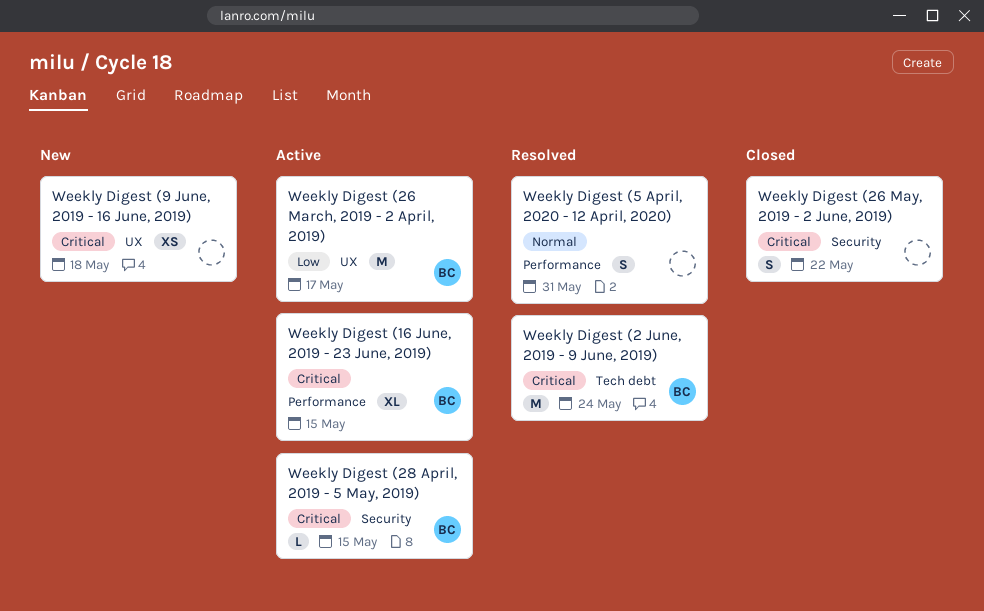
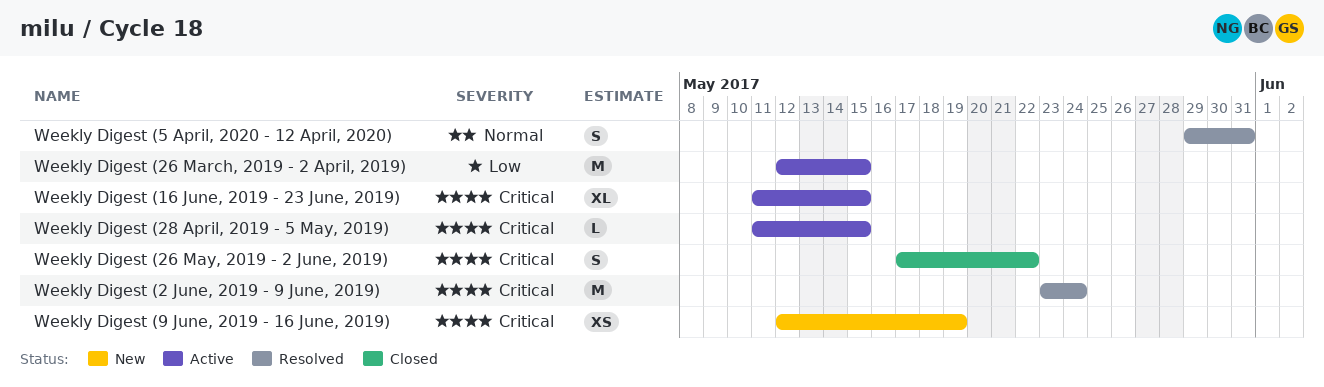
Weekly Digest (26 March, 2019 - 2 April, 2019), due: May 17 -> May 15
Weekly Digest (9 June, 2019 - 16 June, 2019), due: May 18 -> May 19

